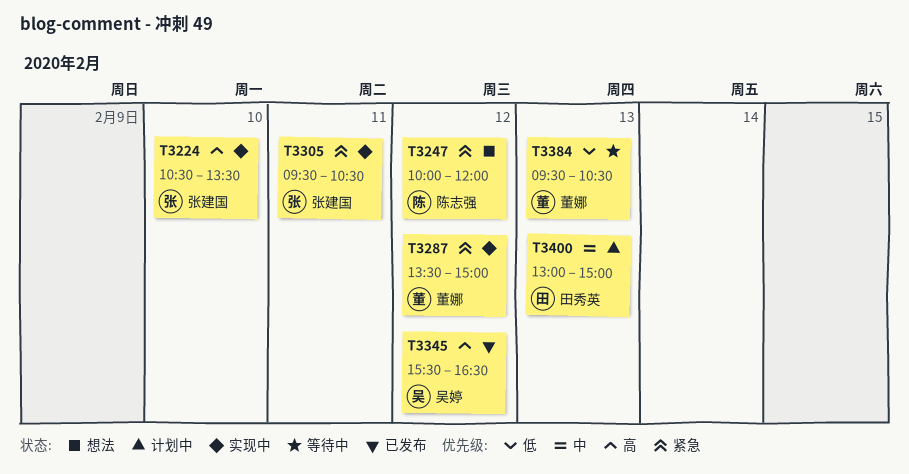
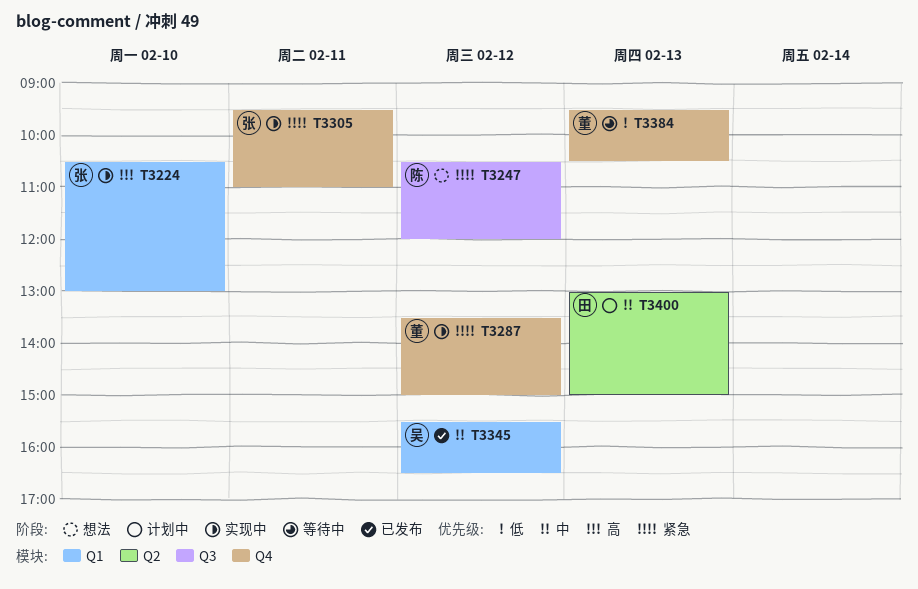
T3224, ends: 13:30 -> 13:00
T3247, begins: 10:00 -> 10:30
T3305, ends: 10:30 -> 11:00
T3345, priority: 高 -> 中

